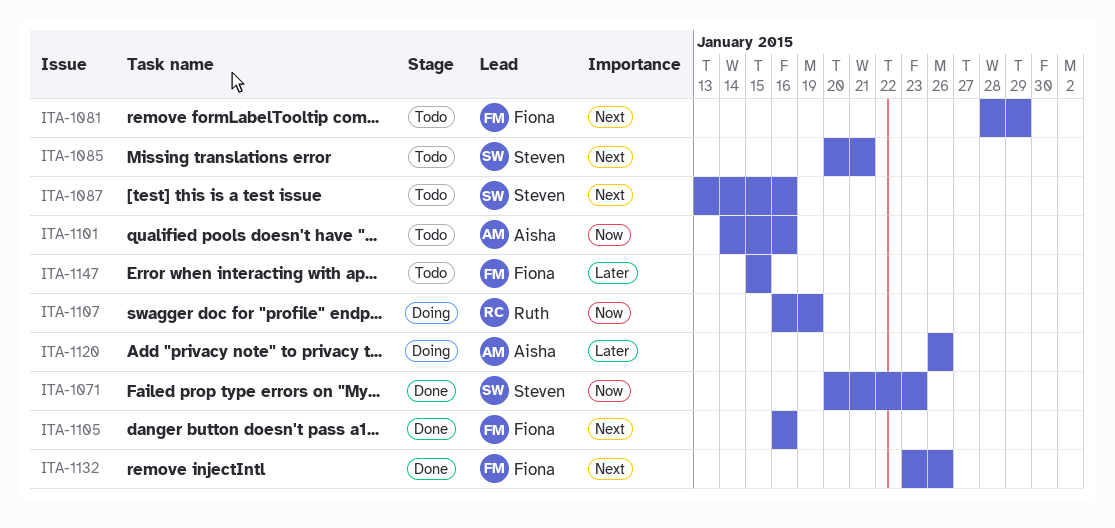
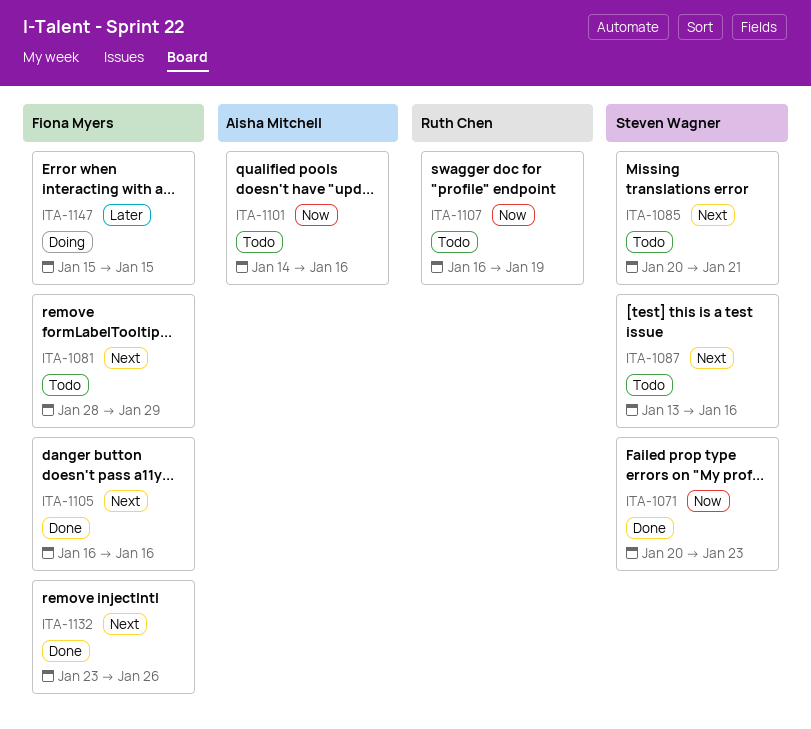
ITA-1107, status: Doing -> Todo
ITA-1120: present -> none
ITA-1147, status: Todo -> Doing

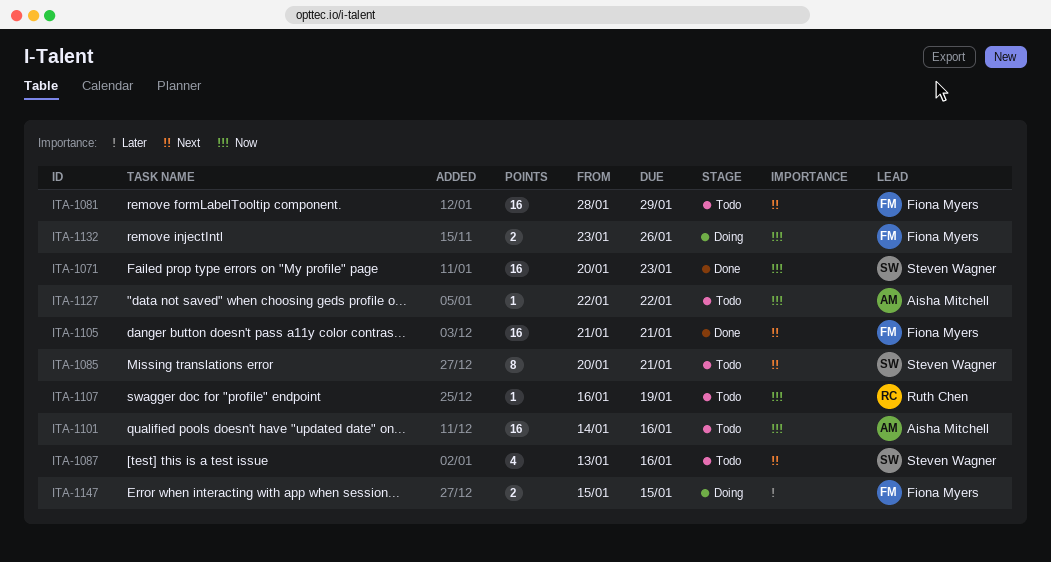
ITA-1105, start: Jan 16 -> Jan 21
ITA-1105, due: Jan 16 -> Jan 21
ITA-1127: none -> present
ITA-1132, status: Done -> Doing
ITA-1132, priority: Next -> Now

